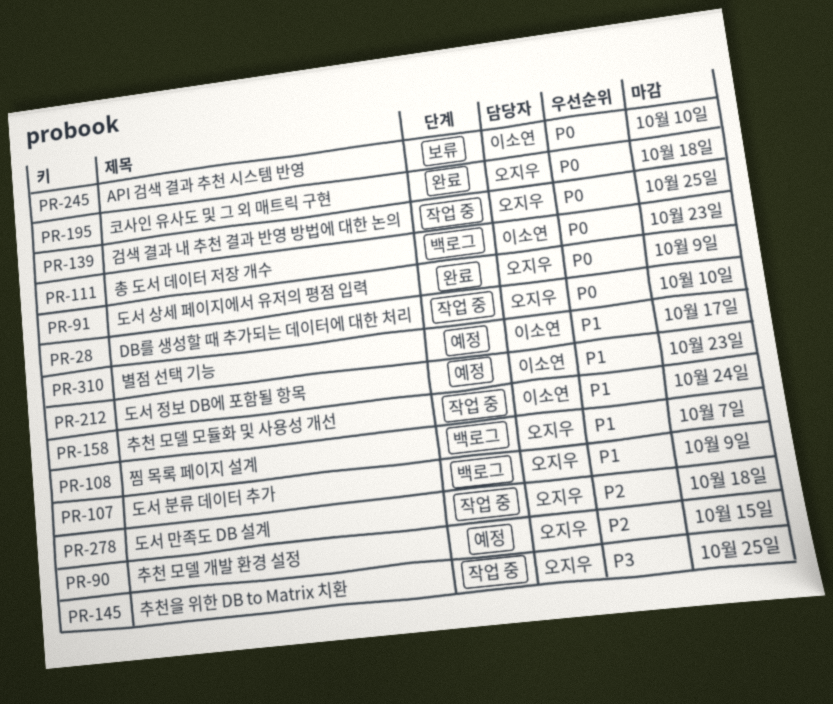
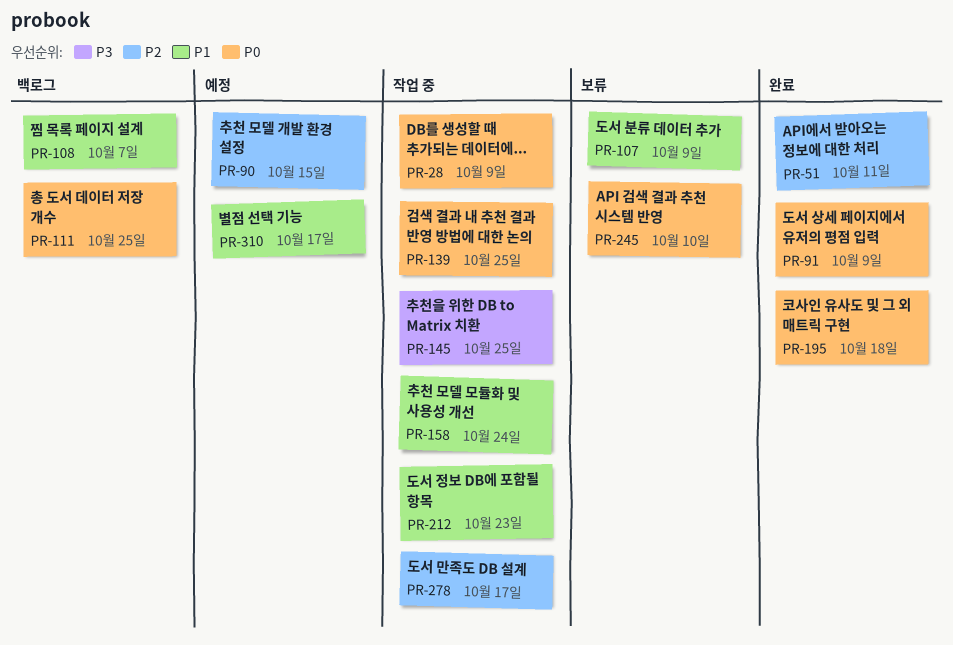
PR-28, due: Oct 10 -> Oct 9
PR-51: none -> present
PR-107, status: 백로그 -> 보류
PR-111, due: Oct 23 -> Oct 25
PR-212, status: 예정 -> 작업 중
PR-278, due: Oct 18 -> Oct 17

